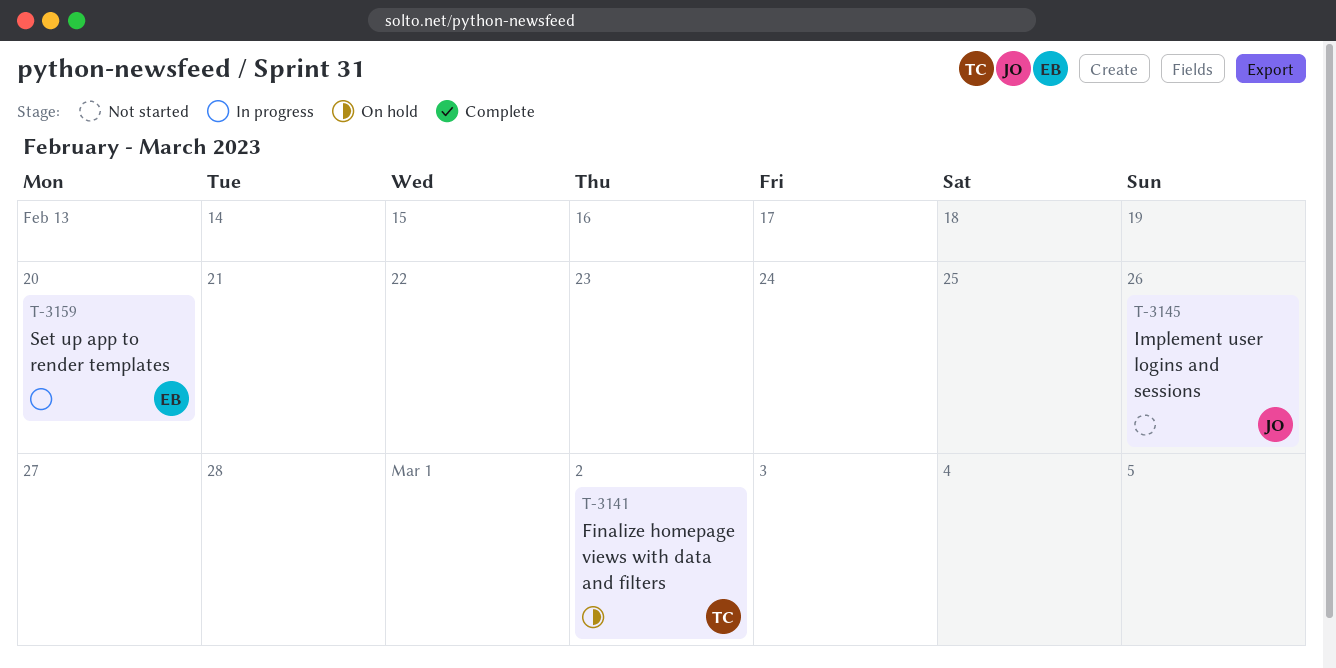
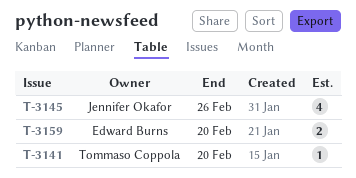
T-3141, due: Mar 2 -> Feb 20

